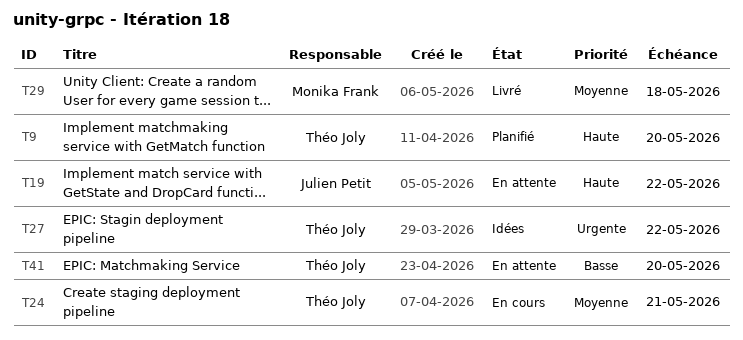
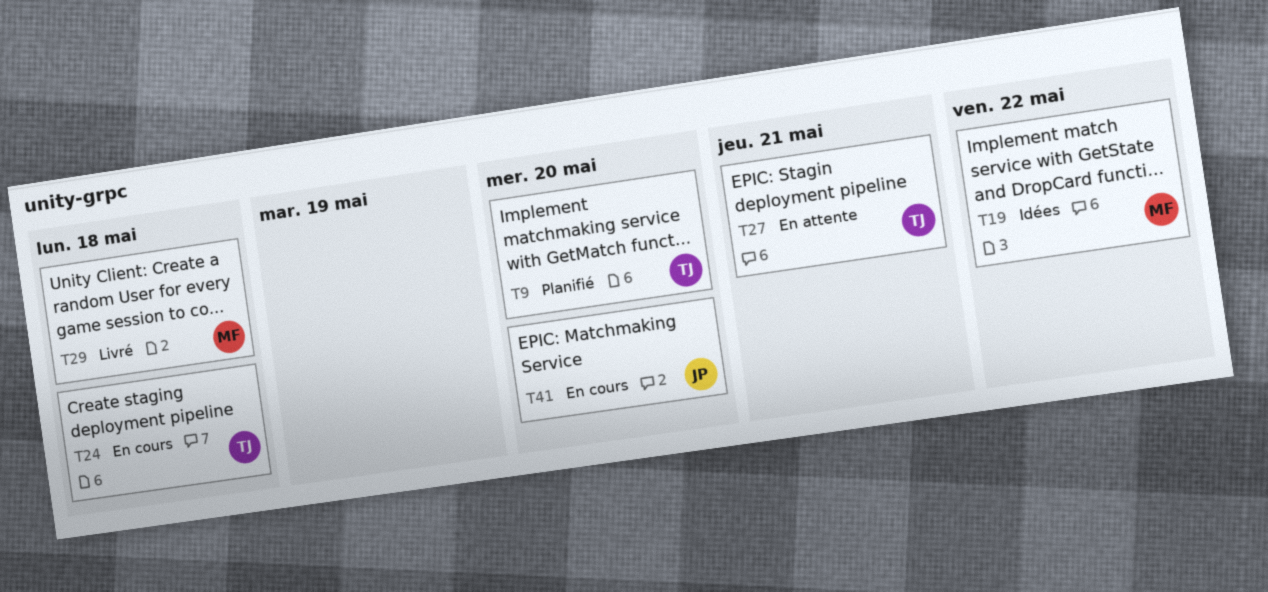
T19, status: En attente -> Idées
T19, owner: Julien Petit -> Monika Frank
T24, due: May 21 -> May 18
T27, status: Idées -> En attente
T27, due: May 22 -> May 21
T41, status: En attente -> En cours
T41, owner: Théo Joly -> Julien Petit

